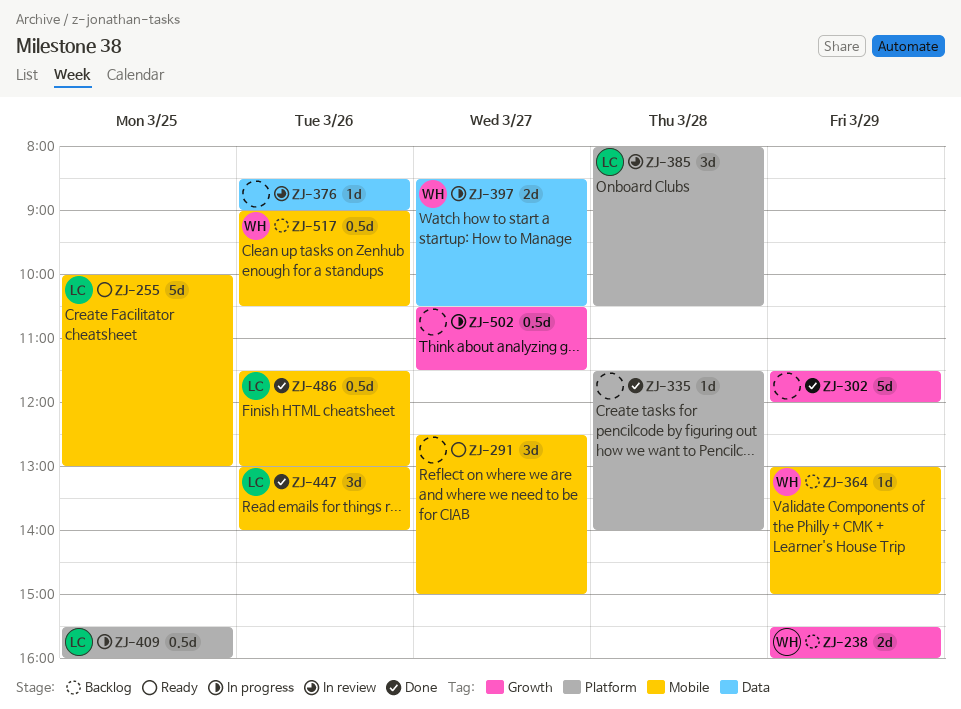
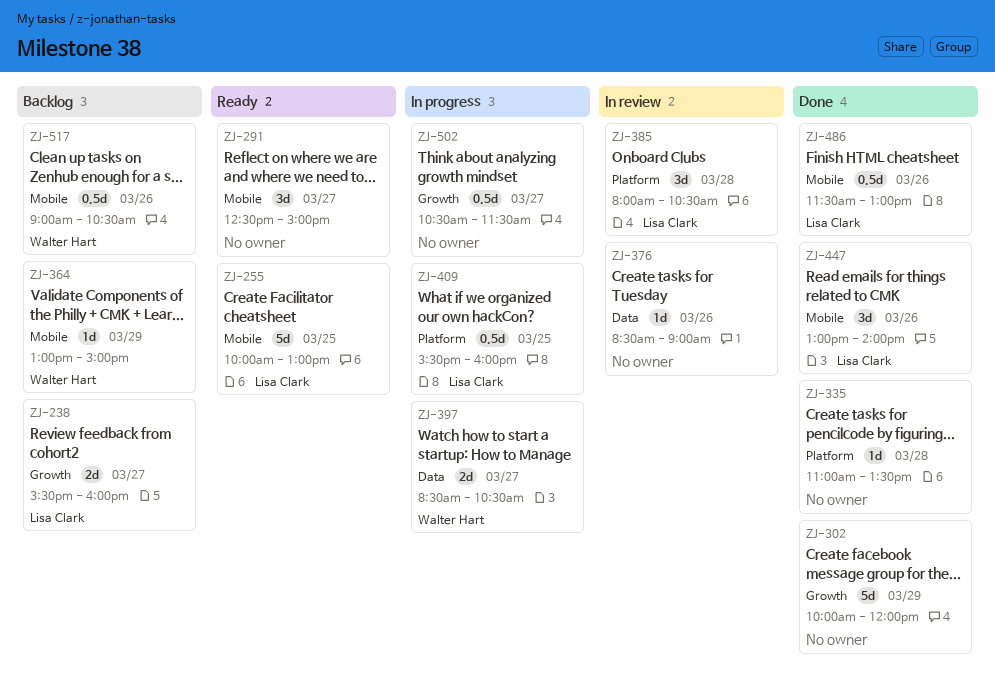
ZJ-238, owner: Walter Hart -> Lisa Clark
ZJ-238, day: Mar 29 -> Mar 27
ZJ-302, begins: 11:30 -> 10:00
ZJ-335, begins: 11:30 -> 11:00
ZJ-335, ends: 14:00 -> 13:30

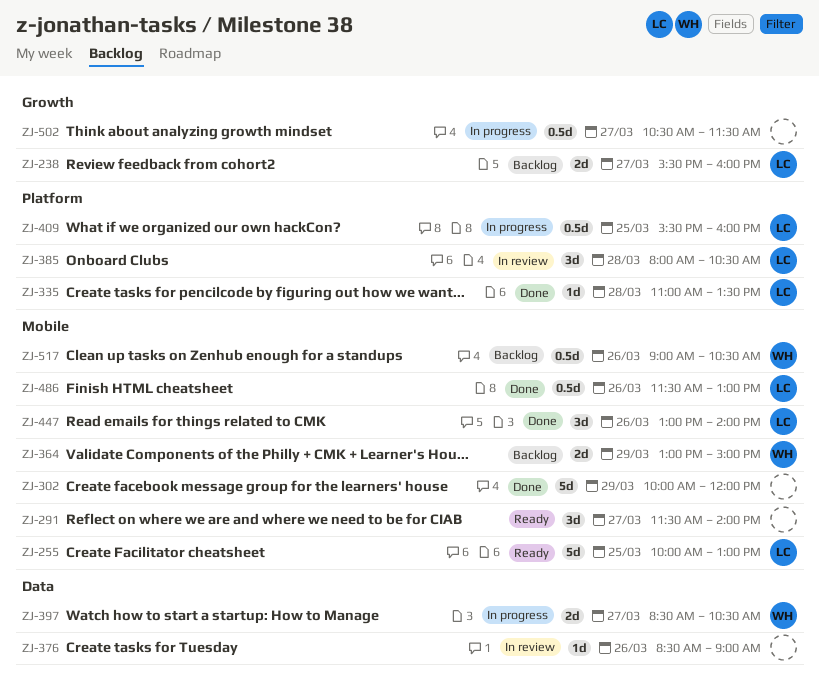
ZJ-291, begins: 12:30 -> 11:30
ZJ-291, ends: 15:00 -> 14:00
ZJ-302, label: Growth -> Mobile
ZJ-335, owner: none -> Lisa Clark
ZJ-364, estimate: 1d -> 2d

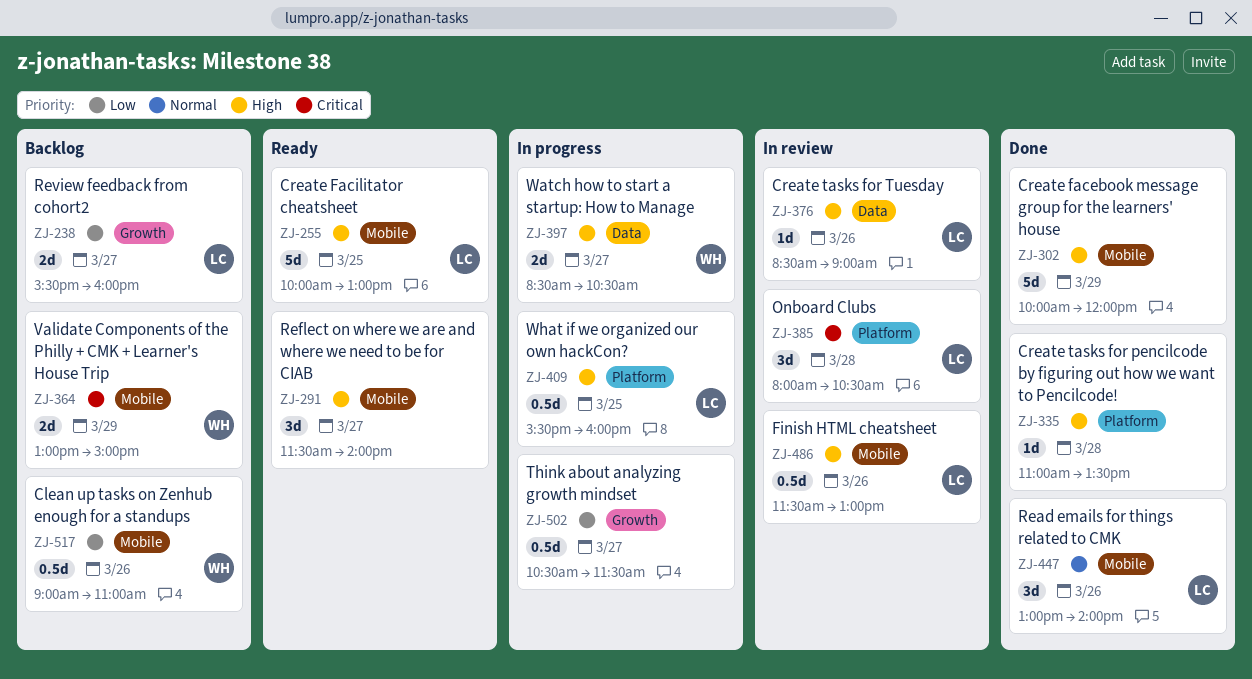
ZJ-335, owner: LC -> none
ZJ-376, owner: none -> LC
ZJ-486, status: Done -> In review
ZJ-517, ends: 10:30 -> 11:00

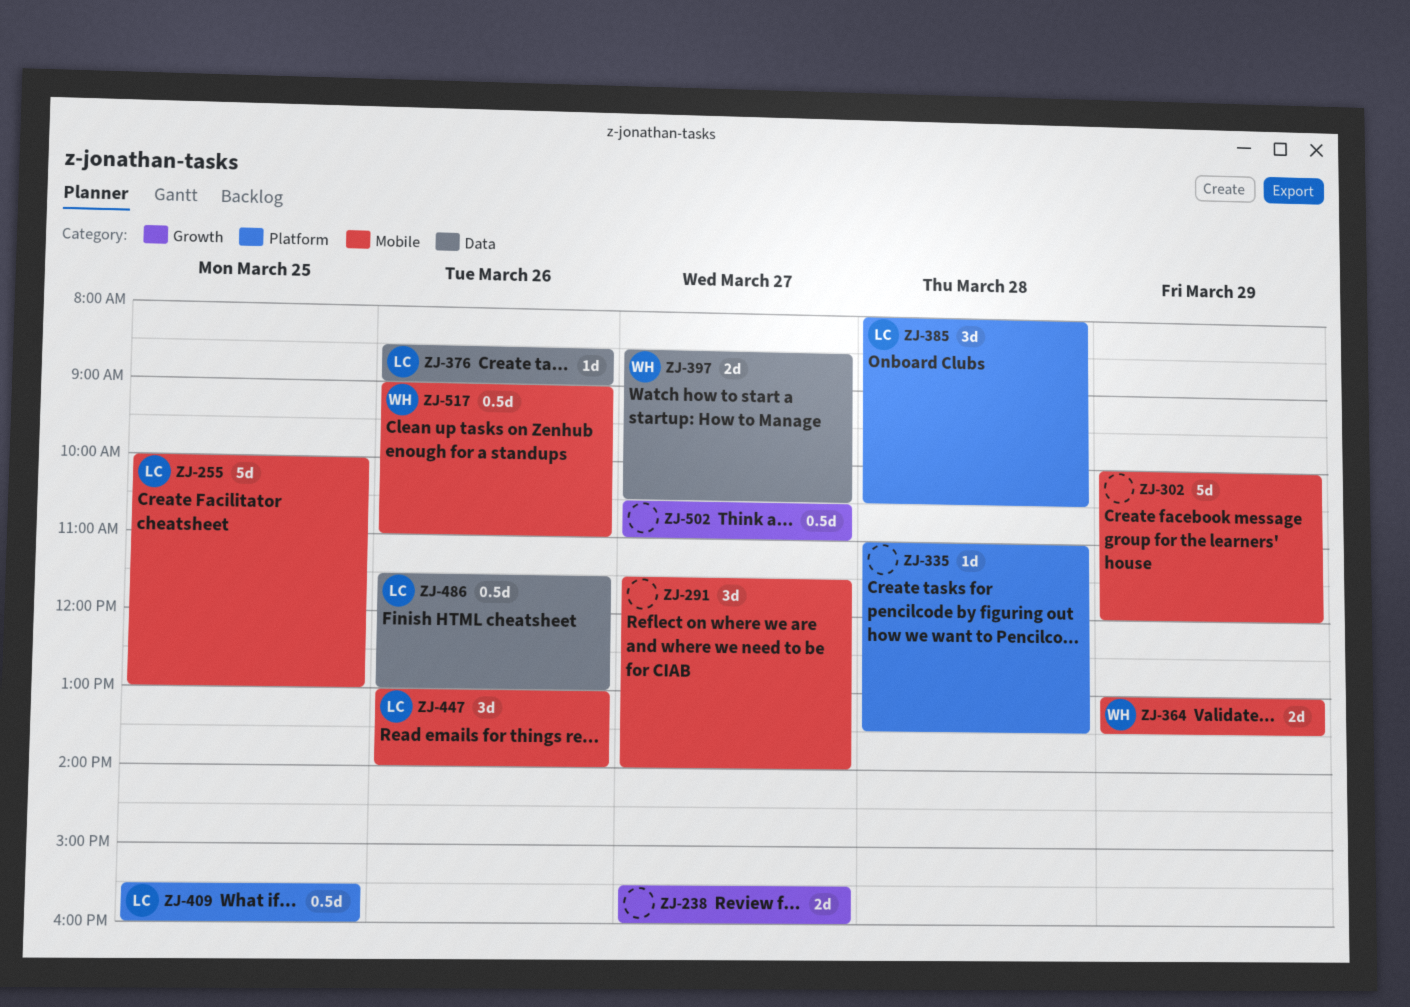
ZJ-238, owner: LC -> none
ZJ-364, ends: 15:00 -> 13:30
ZJ-486, label: Mobile -> Data
ZJ-502, ends: 11:30 -> 11:00

